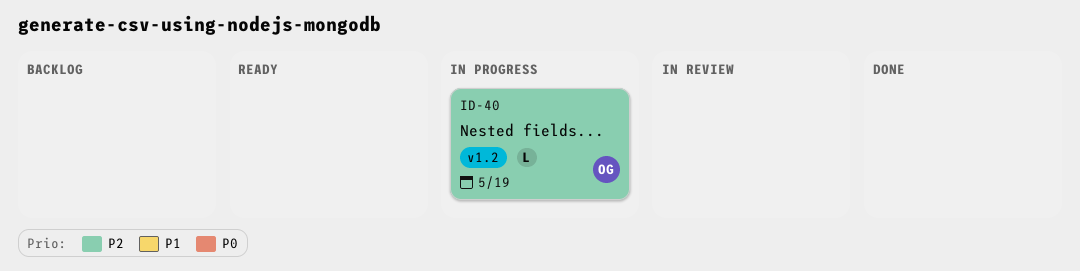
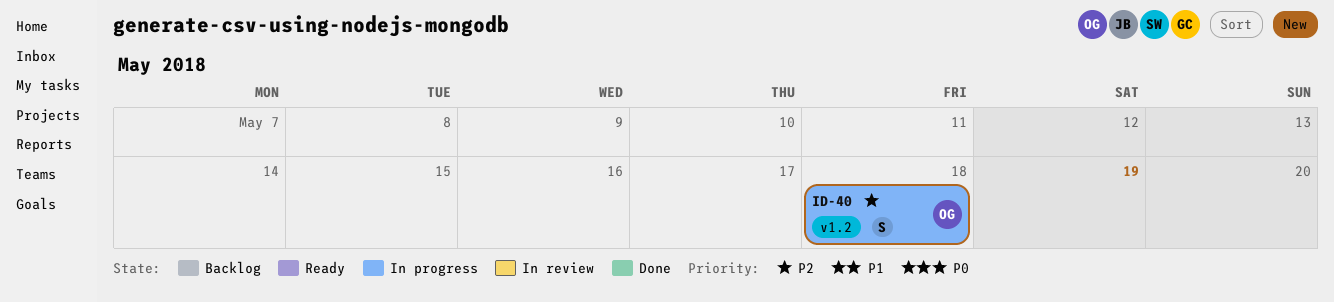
ID-40, estimate: L -> S
ID-40, due: May 19 -> May 18

